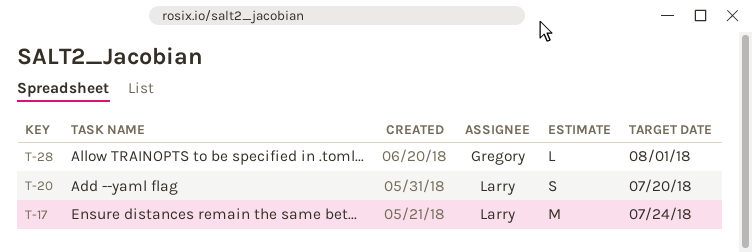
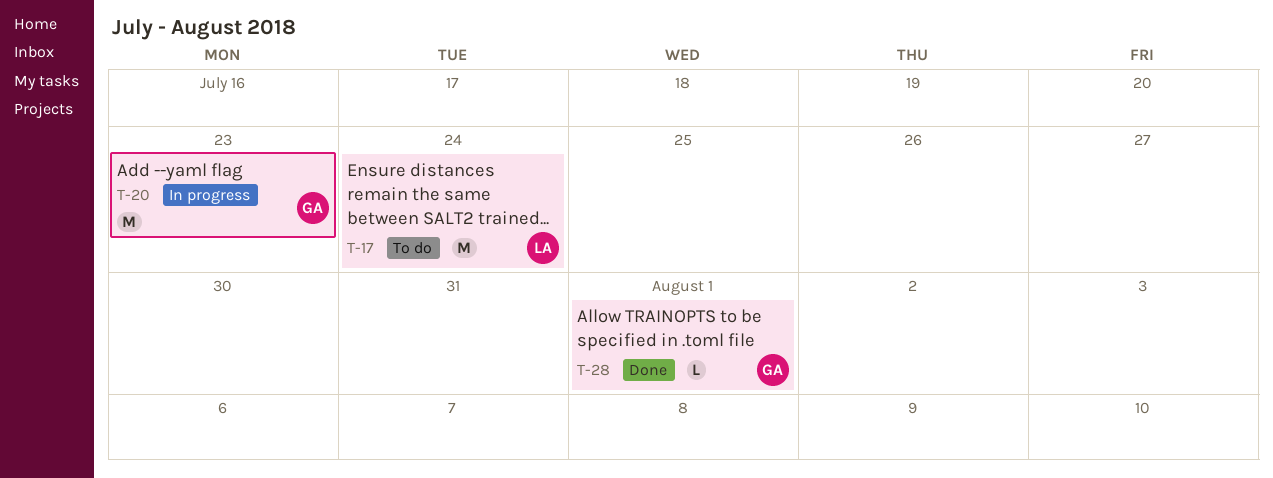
T-20, owner: Larry -> Gregory
T-20, estimate: S -> M
T-20, due: Jul 20 -> Jul 23

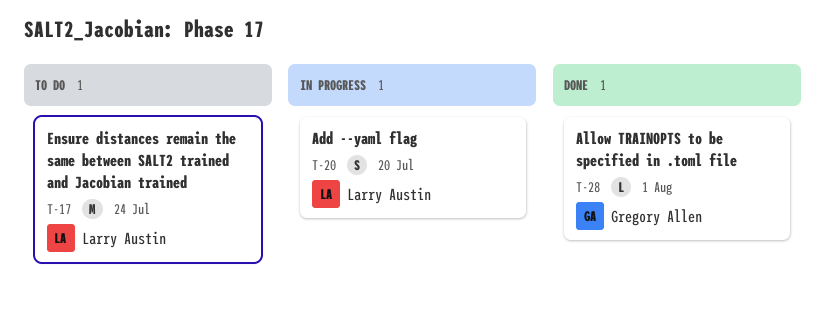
T-20, owner: Gregory Allen -> Larry Austin
T-20, estimate: M -> S
T-20, due: Jul 23 -> Jul 20

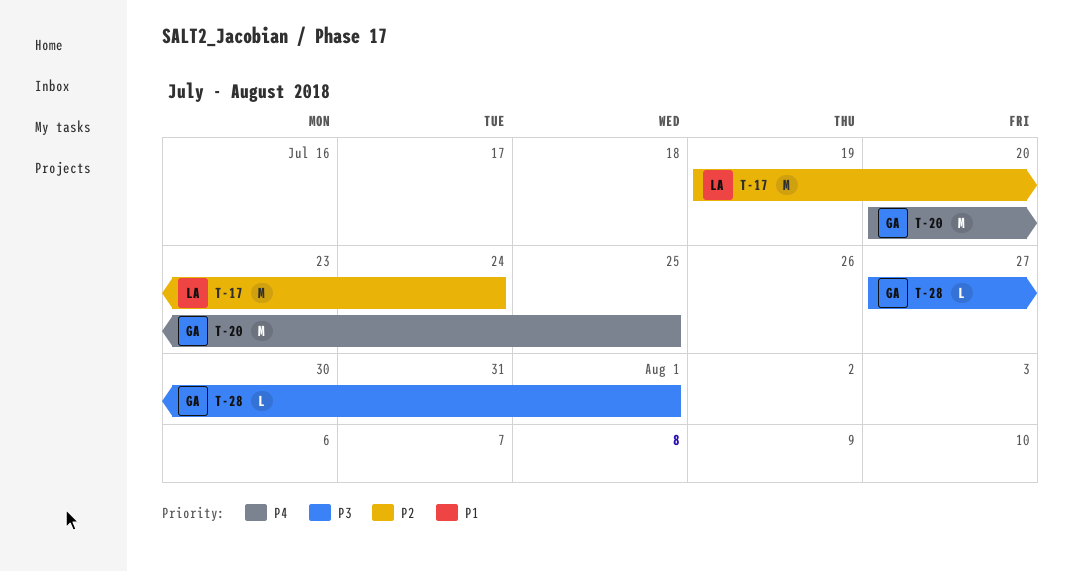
T-20, owner: Larry Austin -> Gregory Allen
T-20, estimate: S -> M
T-20, due: Jul 20 -> Jul 25

